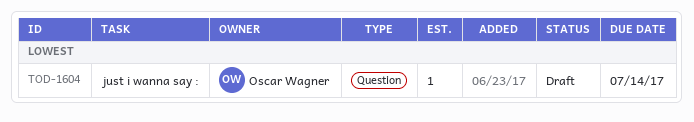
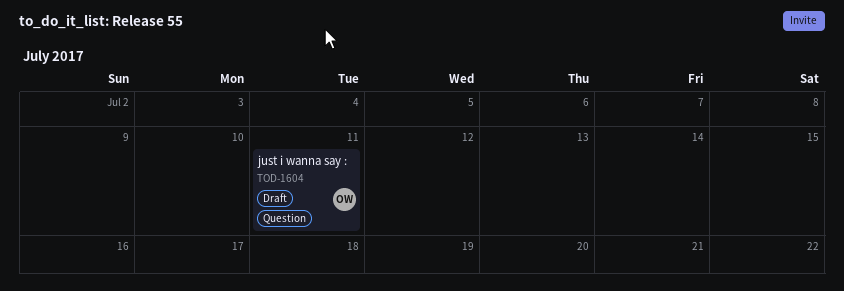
TOD-1604, due: Jul 14 -> Jul 11

